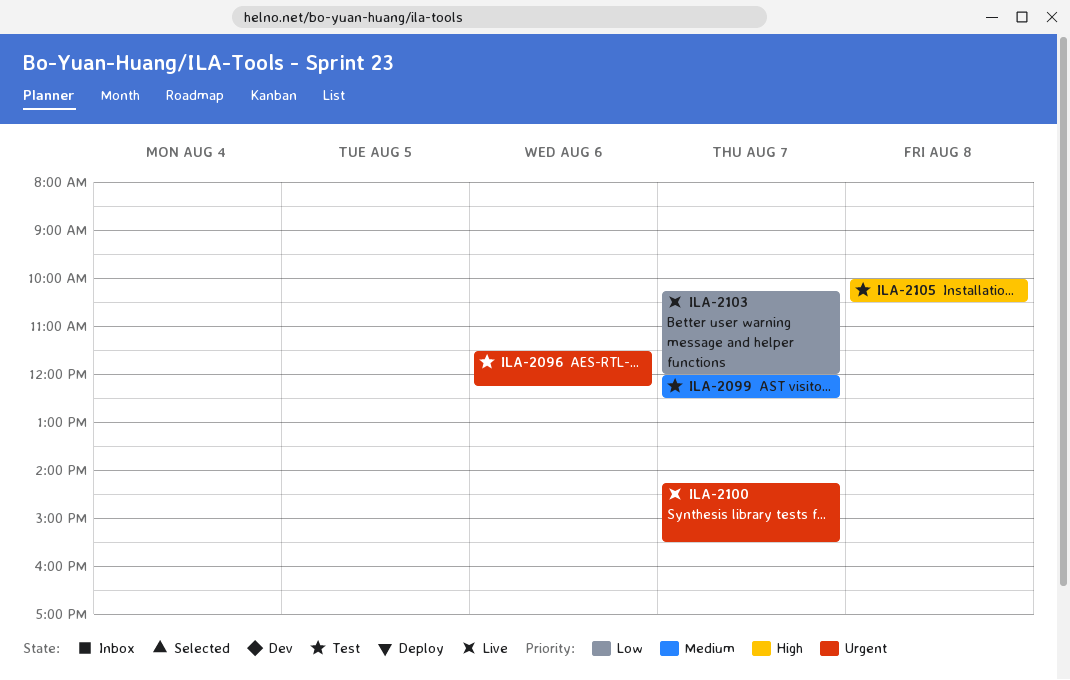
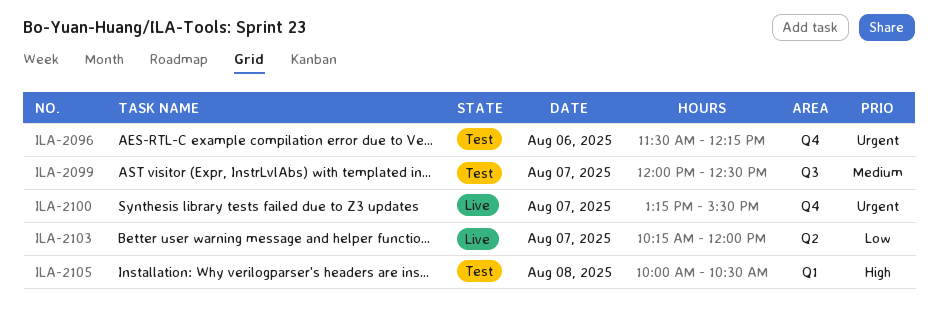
ILA-2100, begins: 14:15 -> 13:15

